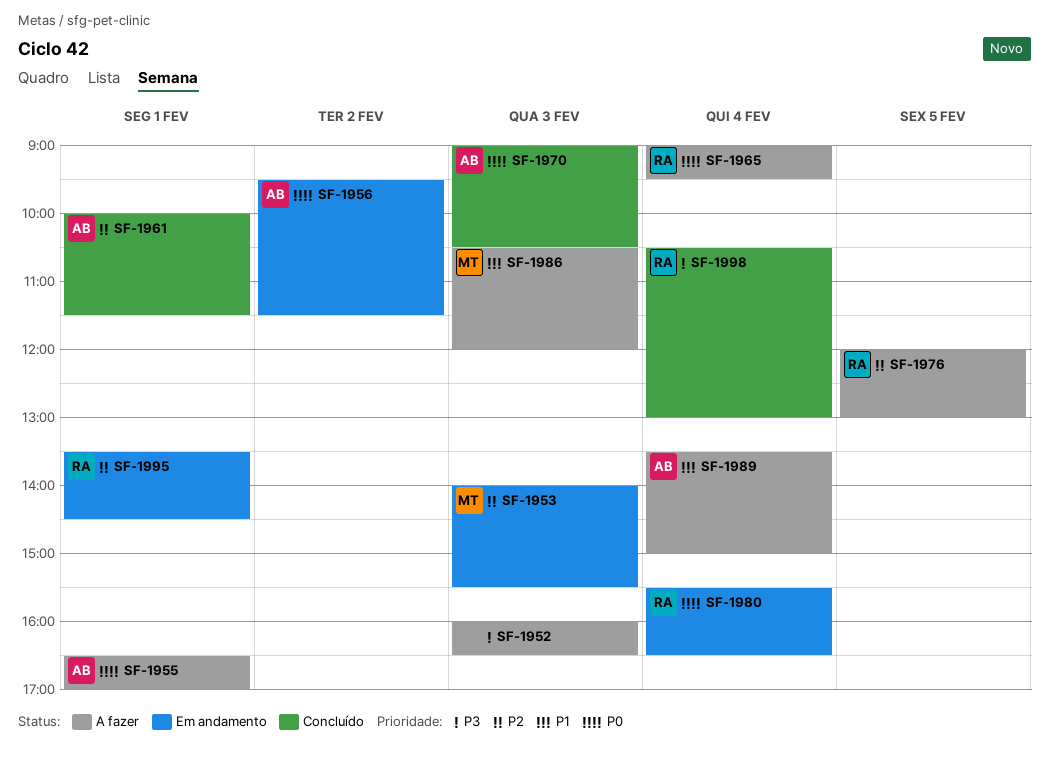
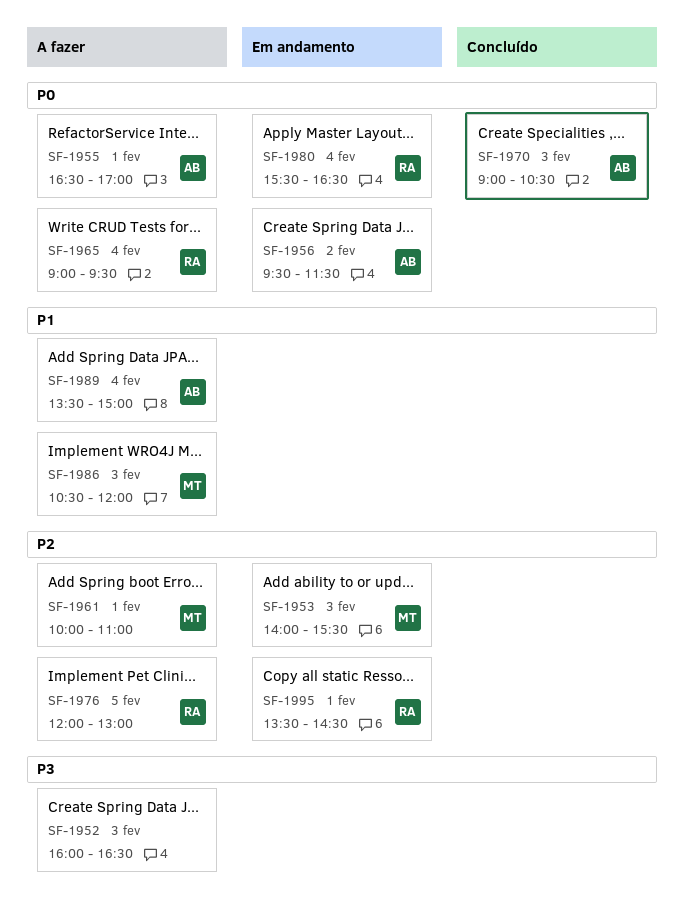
SF-1961, status: Concluído -> A fazer
SF-1961, owner: AB -> MT
SF-1961, ends: 11:30 -> 11:00
SF-1998: present -> none

